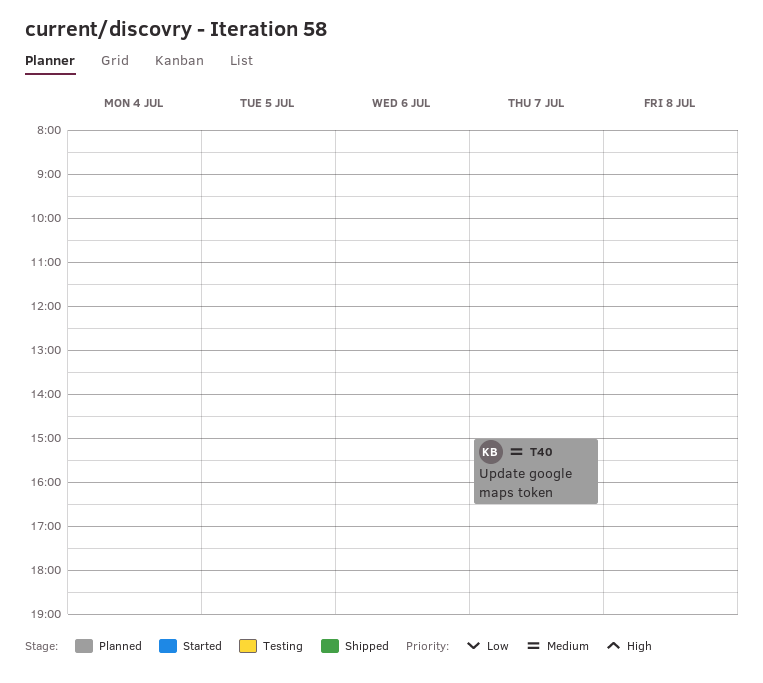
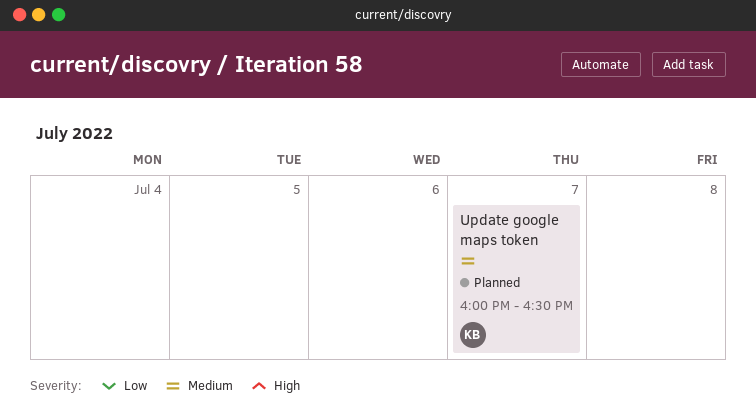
Update google maps token, begins: 15:00 -> 16:00

